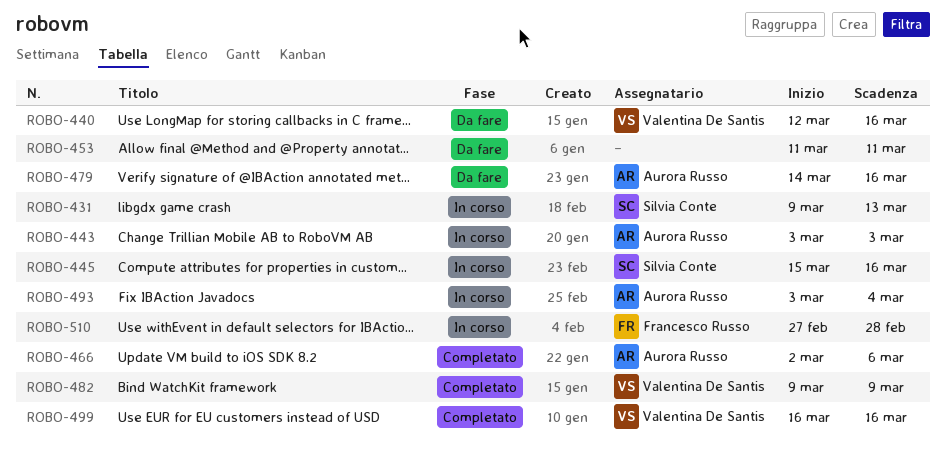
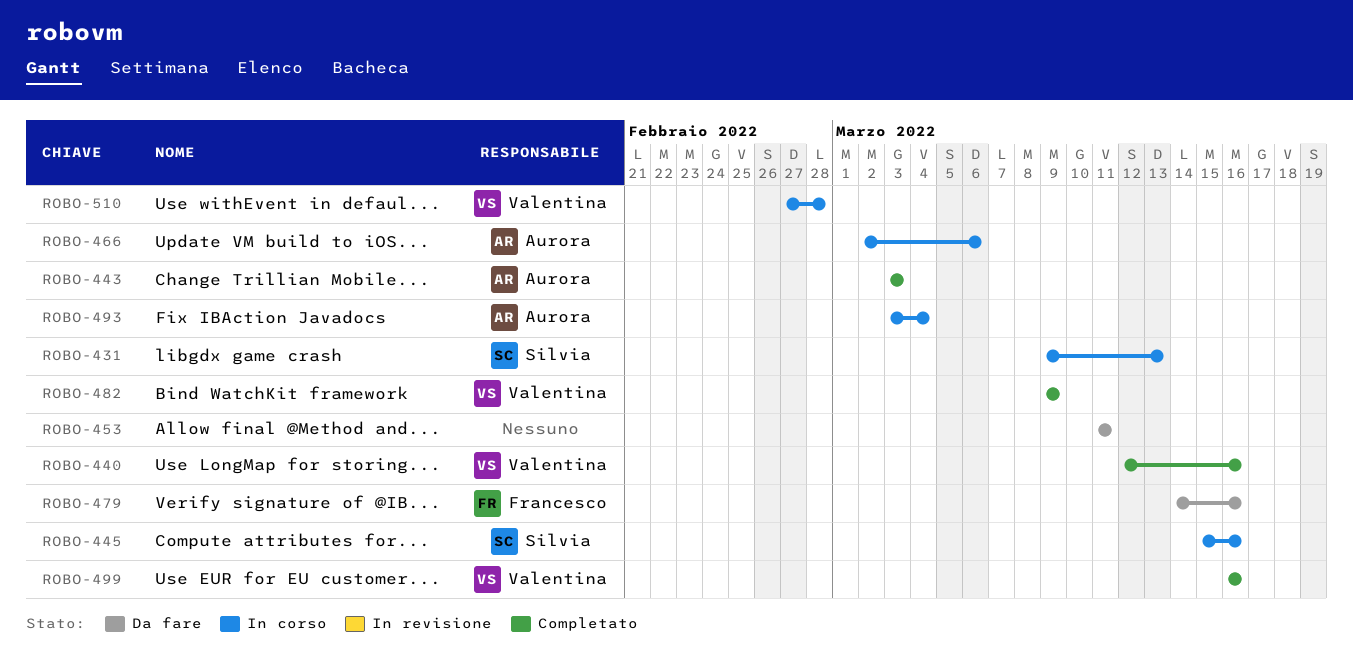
ROBO-440, status: Da fare -> Completato
ROBO-443, status: In corso -> Completato
ROBO-466, status: Completato -> In corso
ROBO-479, owner: Aurora Russo -> Francesco Russo
ROBO-510, owner: Francesco Russo -> Valentina De Santis

